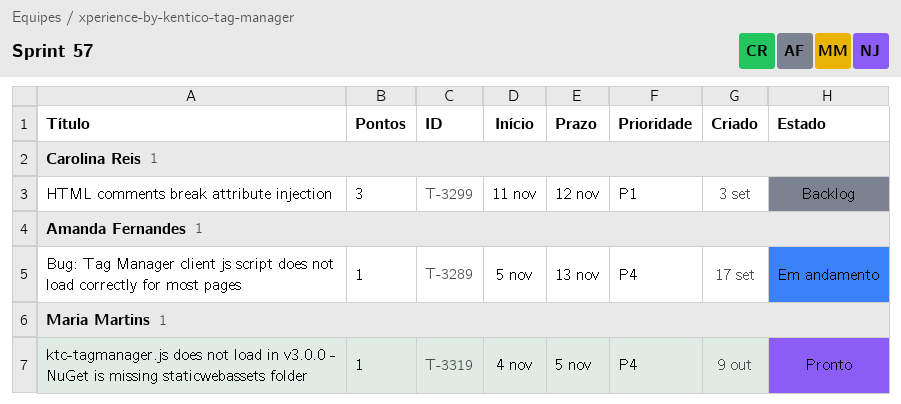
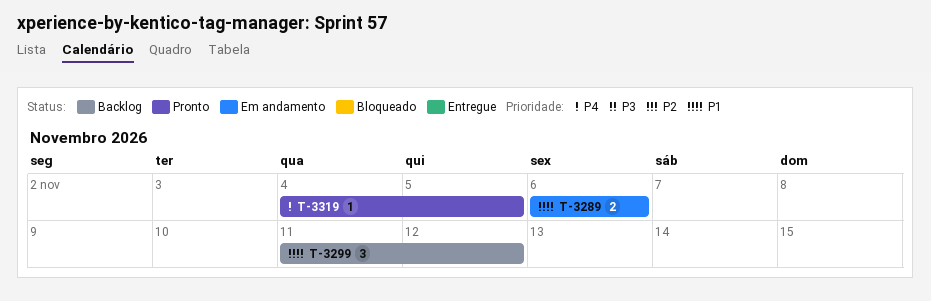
T-3289, priority: P4 -> P1
T-3289, estimate: 1 -> 2
T-3289, start: Nov 5 -> Nov 6
T-3289, due: Nov 13 -> Nov 6

